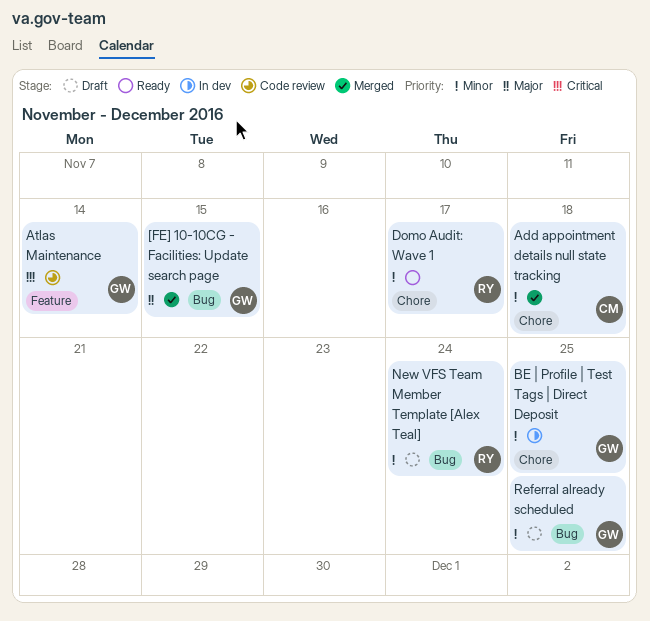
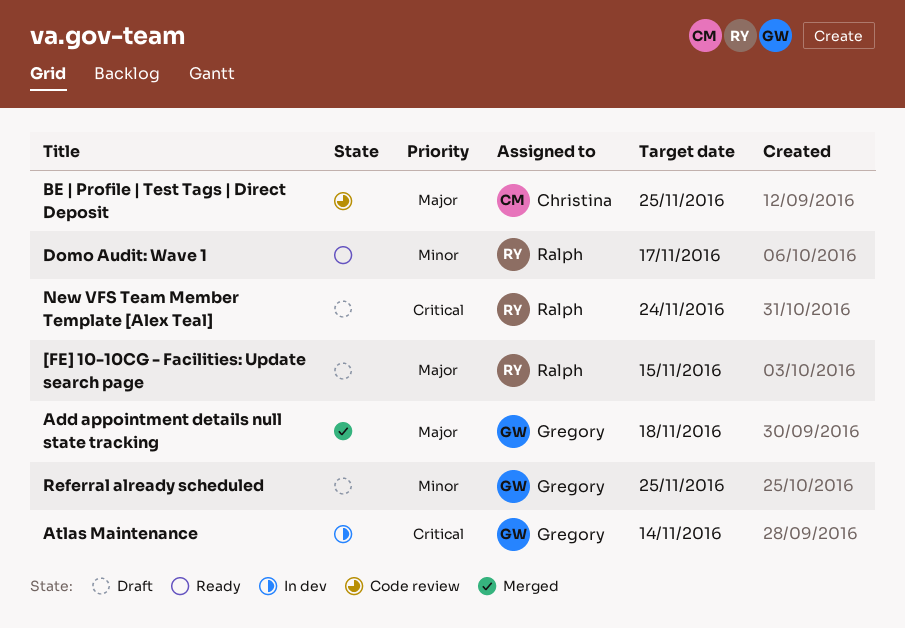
[FE] 10-10CG - Facilities: Update search page, status: Merged -> Draft
[FE] 10-10CG - Facilities: Update search page, owner: Gregory -> Ralph
Add appointment details null state tracking, owner: Christina -> Gregory
Add appointment details null state tracking, priority: Minor -> Major
Atlas Maintenance, status: Code review -> In dev
BE | Profile | Test Tags | Direct Deposit, status: In dev -> Code review
BE | Profile | Test Tags | Direct Deposit, owner: Gregory -> Christina
BE | Profile | Test Tags | Direct Deposit, priority: Minor -> Major
New VFS Team Member Template [Alex Teal], priority: Minor -> Critical

